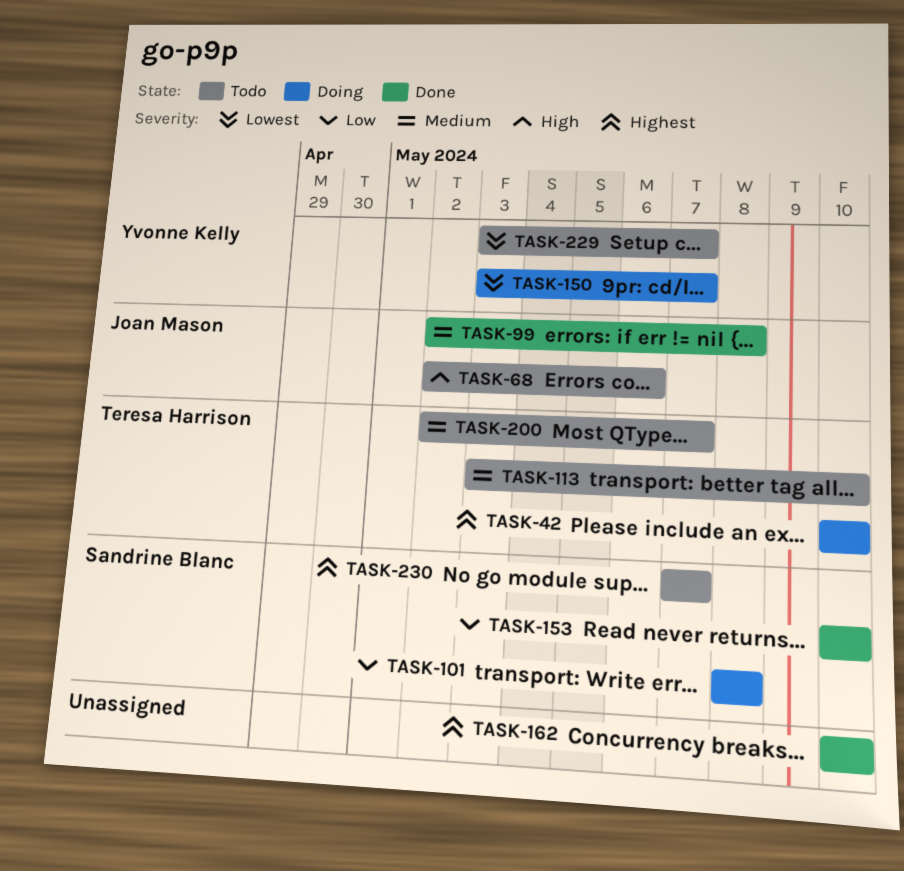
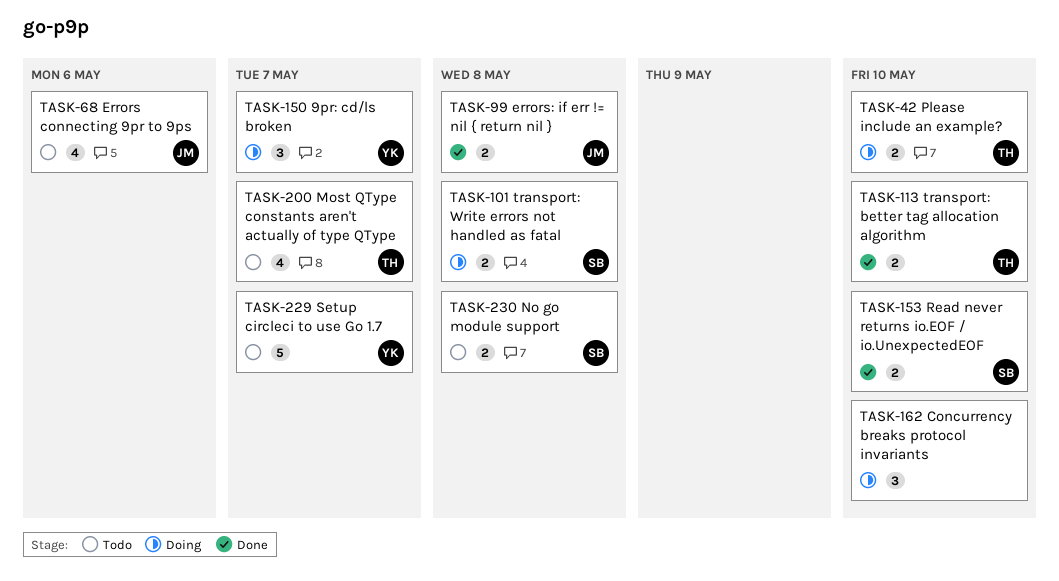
TASK-113, status: Todo -> Done
TASK-162, status: Done -> Doing
TASK-230, due: May 7 -> May 8

